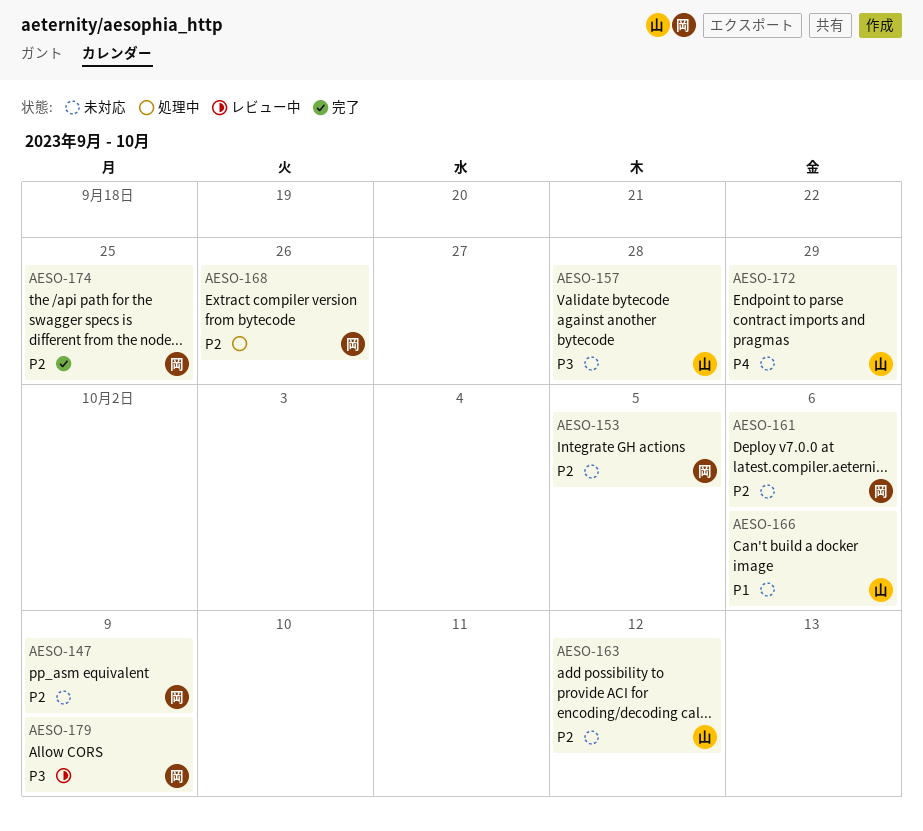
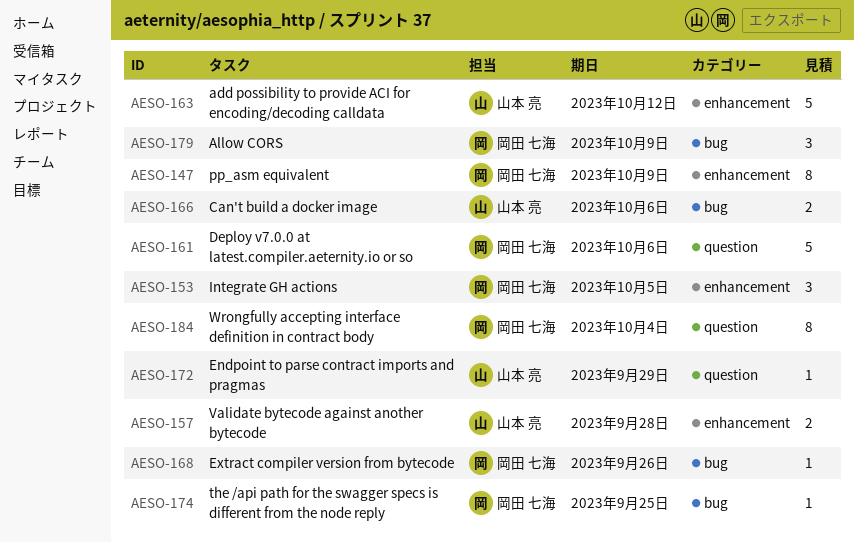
AESO-184: none -> present

